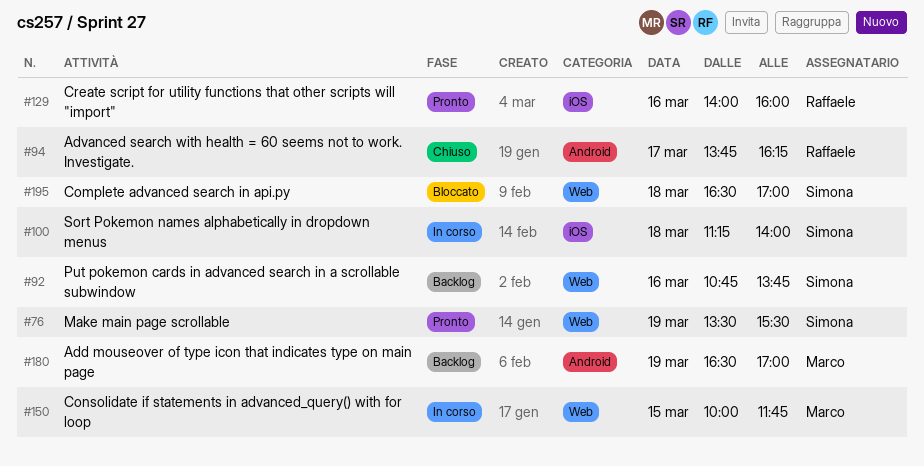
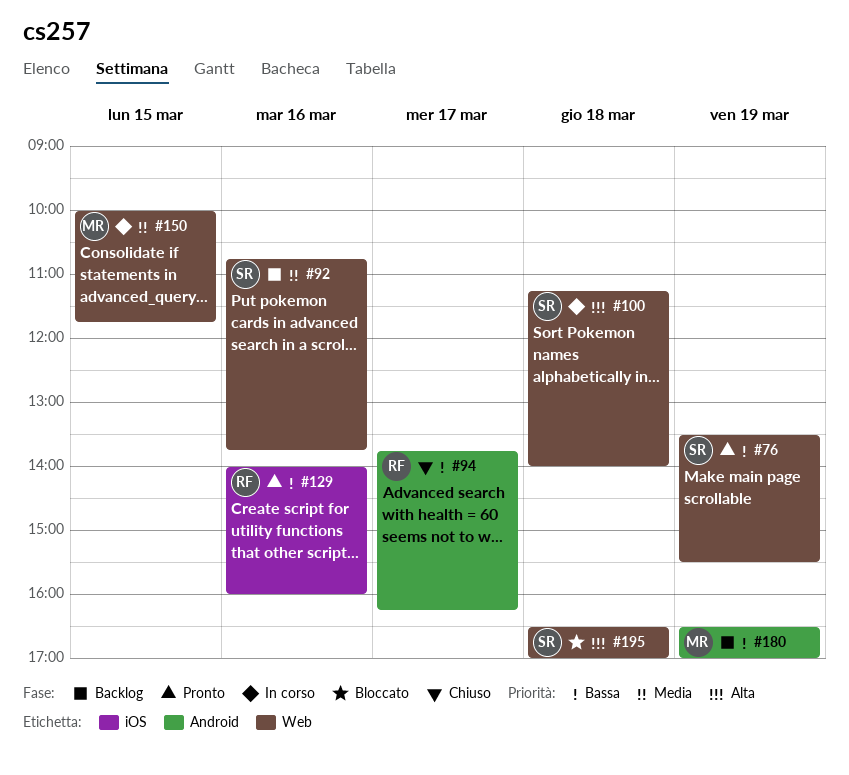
#100, label: iOS -> Web

